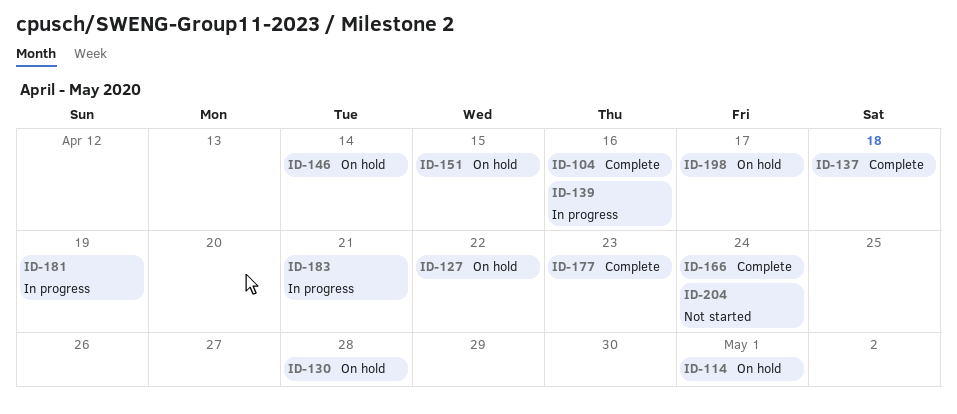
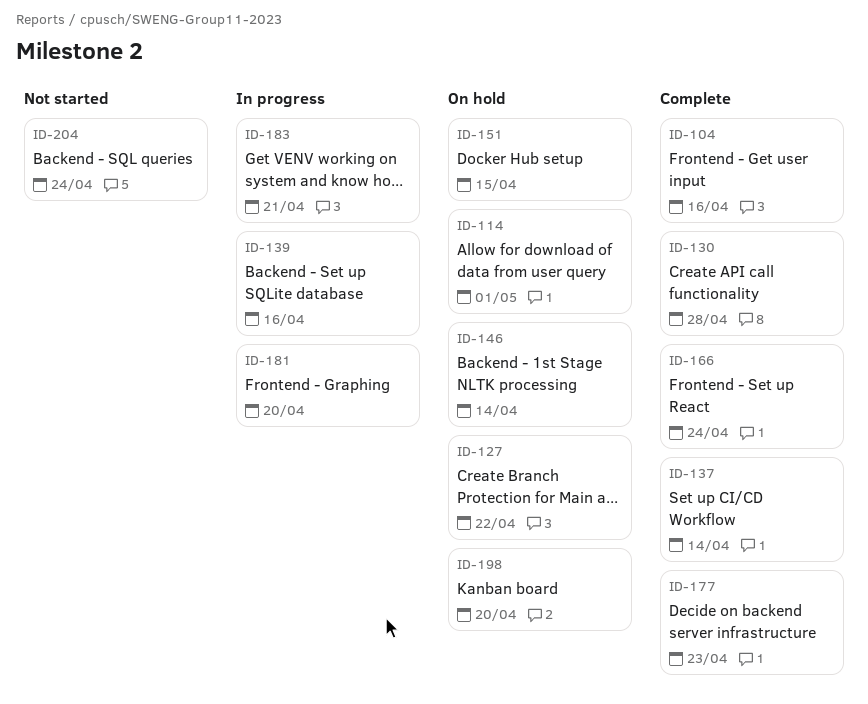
ID-130, status: On hold -> Complete
ID-137, due: Apr 18 -> Apr 14
ID-181, due: Apr 19 -> Apr 20
ID-198, due: Apr 17 -> Apr 20

